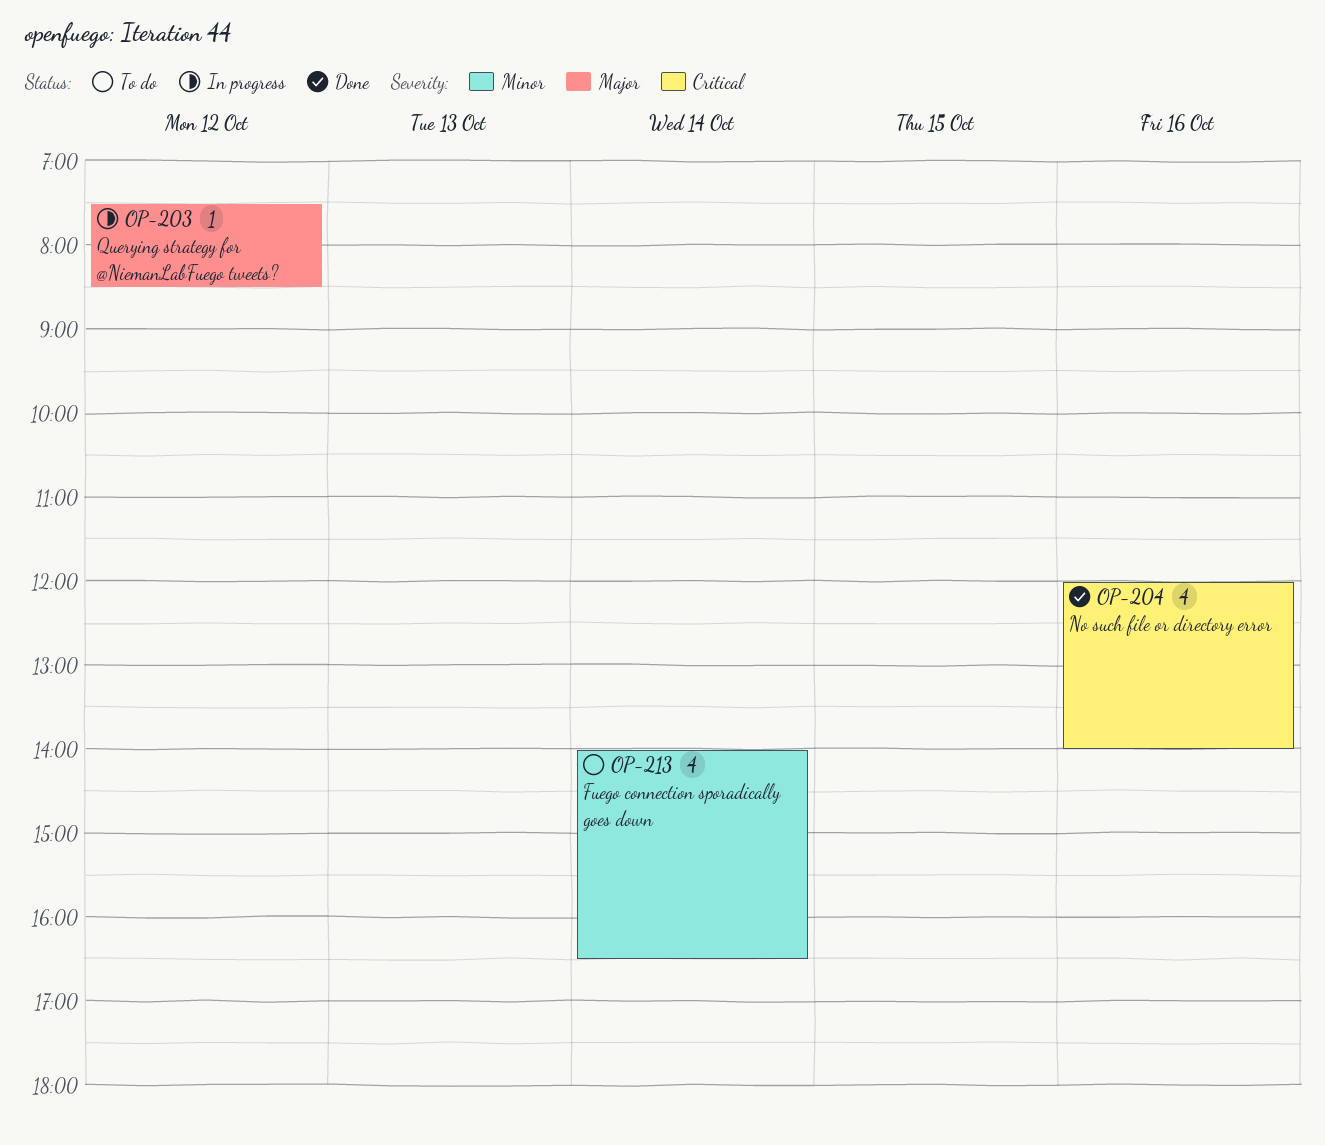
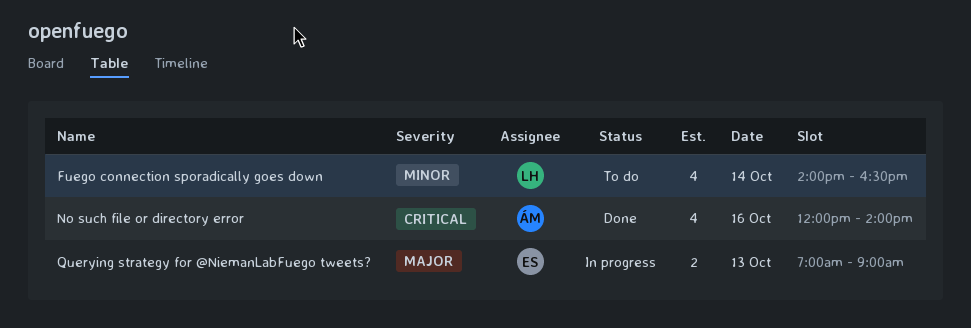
Querying strategy for @NiemanLabFuego tweets?, estimate: 1 -> 2
Querying strategy for @NiemanLabFuego tweets?, day: Oct 12 -> Oct 13
Querying strategy for @NiemanLabFuego tweets?, begins: 07:30 -> 07:00
Querying strategy for @NiemanLabFuego tweets?, ends: 08:30 -> 09:00

